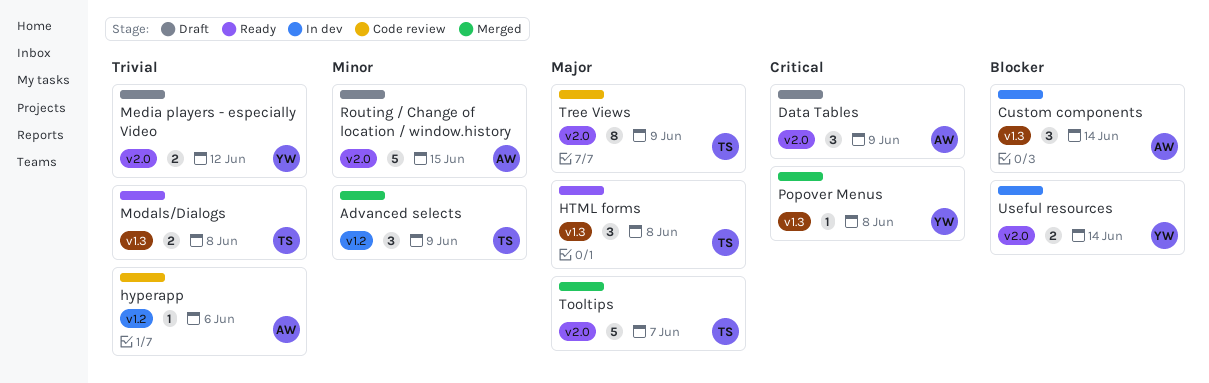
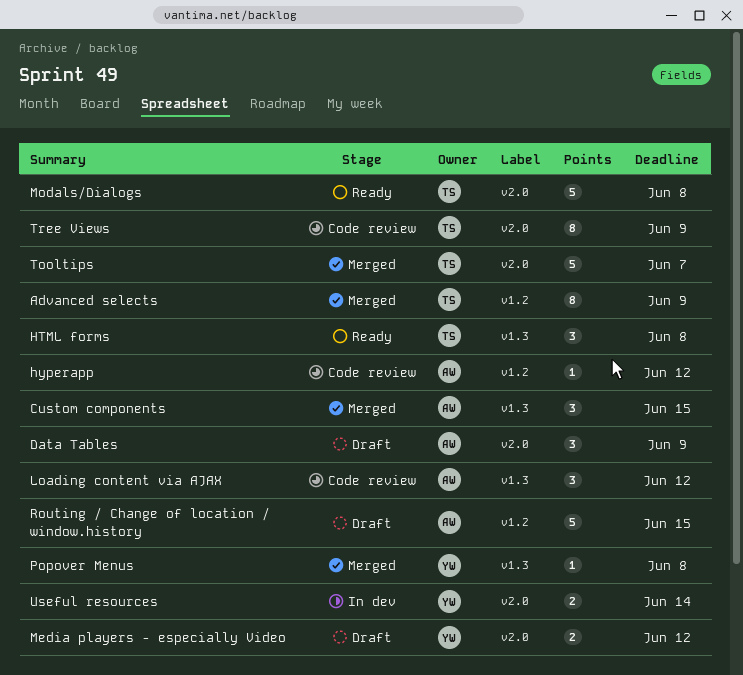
Advanced selects, estimate: 3 -> 8
Custom components, status: In dev -> Merged
Custom components, due: Jun 14 -> Jun 15
hyperapp, due: Jun 6 -> Jun 12
Loading content via AJAX: none -> present
Modals/Dialogs, label: v1.3 -> v2.0
Modals/Dialogs, estimate: 2 -> 5
Routing / Change of location / window.history, label: v2.0 -> v1.2

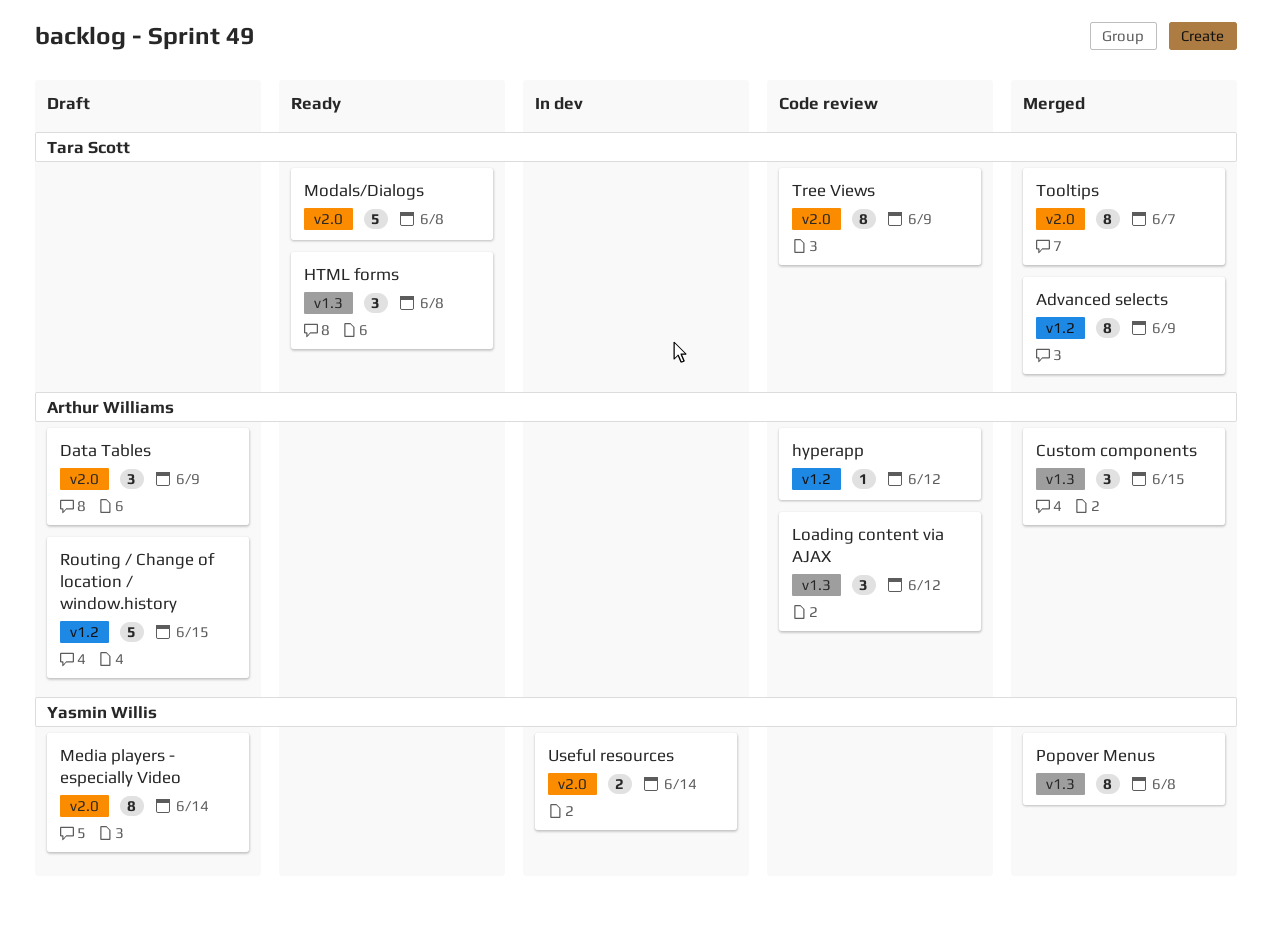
Media players - especially Video, estimate: 2 -> 8
Media players - especially Video, due: Jun 12 -> Jun 14
Popover Menus, estimate: 1 -> 8
Tooltips, estimate: 5 -> 8

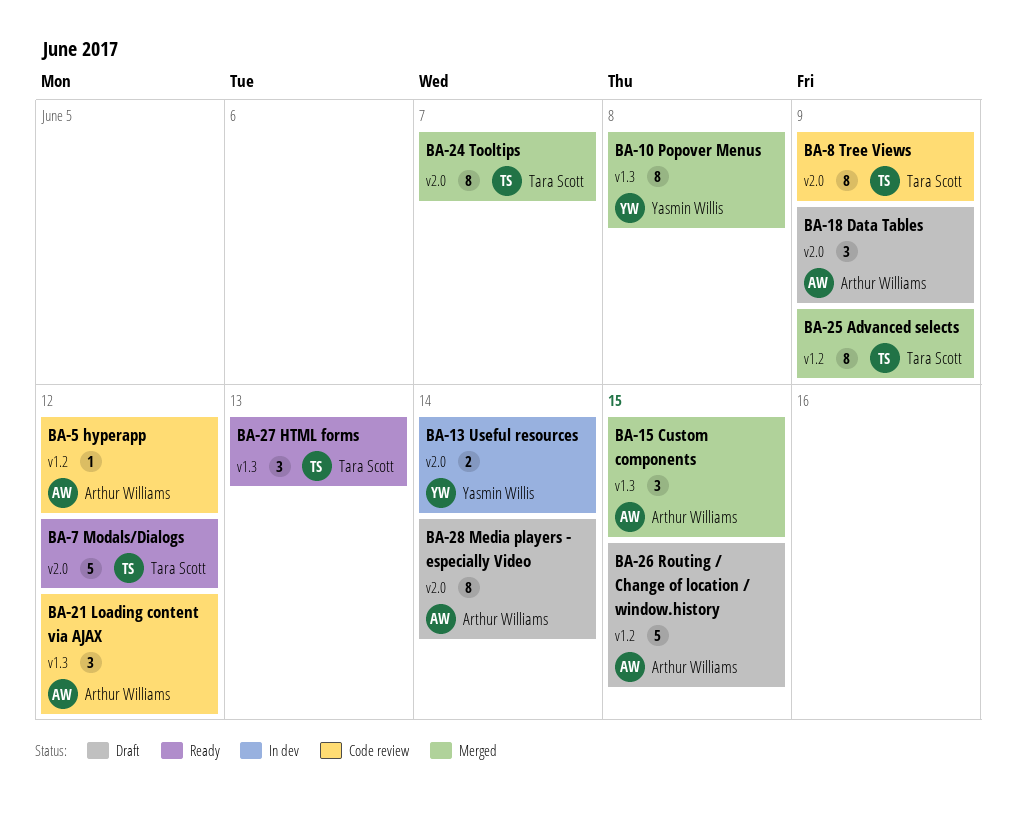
HTML forms, due: Jun 8 -> Jun 13
Media players - especially Video, owner: Yasmin Willis -> Arthur Williams
Modals/Dialogs, due: Jun 8 -> Jun 12

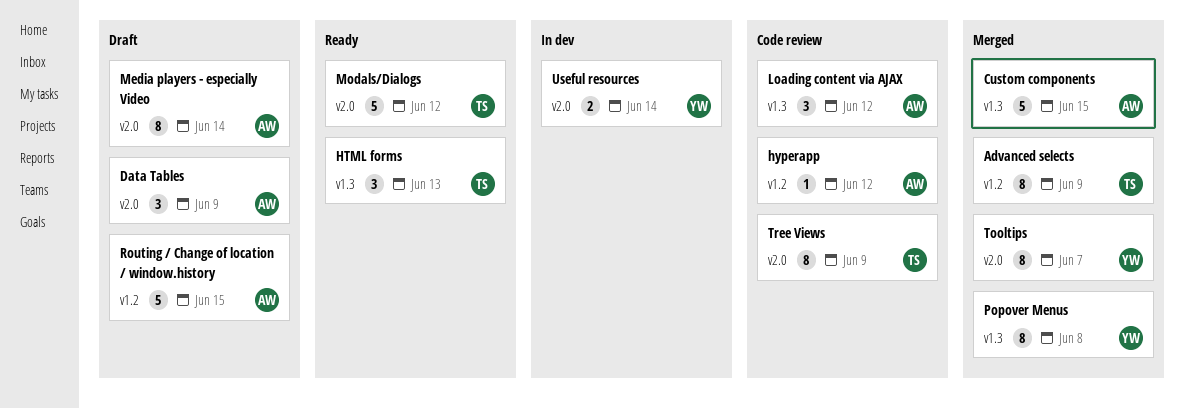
Custom components, estimate: 3 -> 5
Tooltips, owner: Tara Scott -> Yasmin Willis

